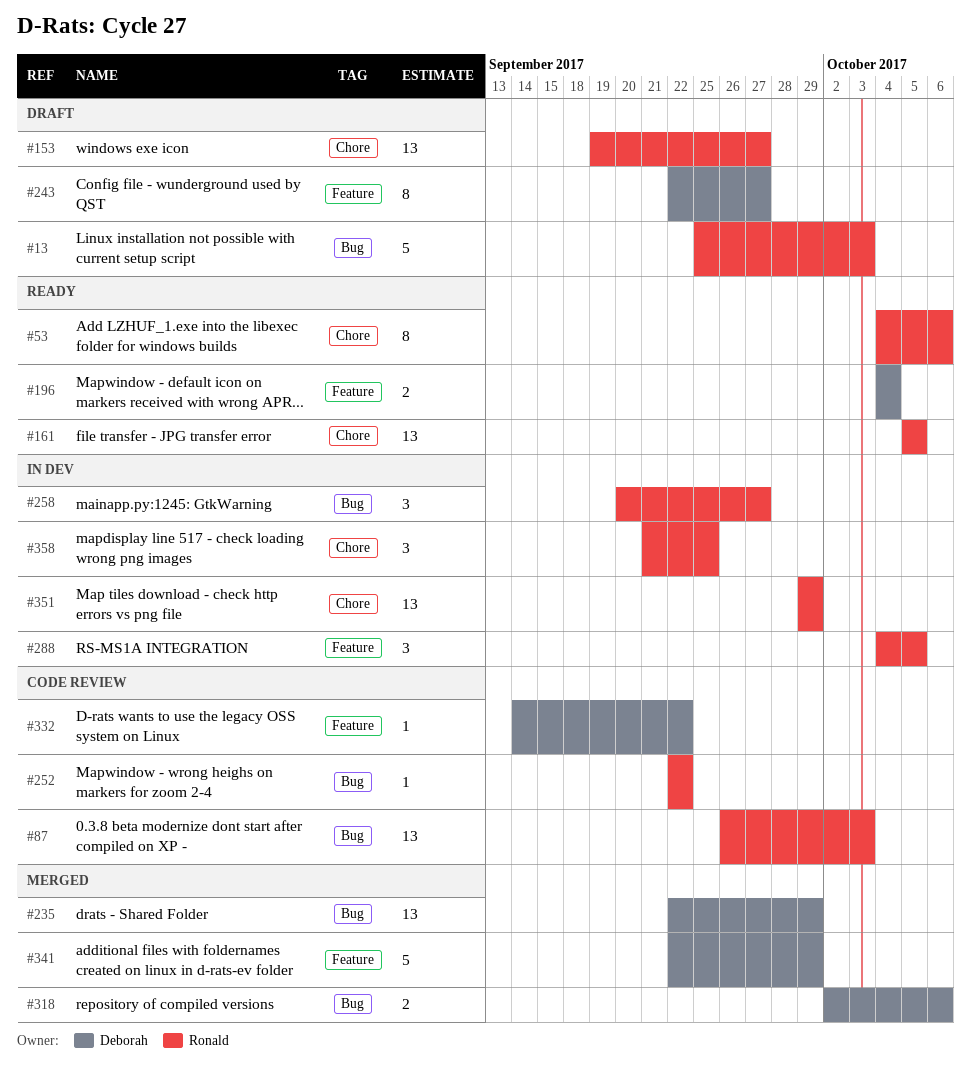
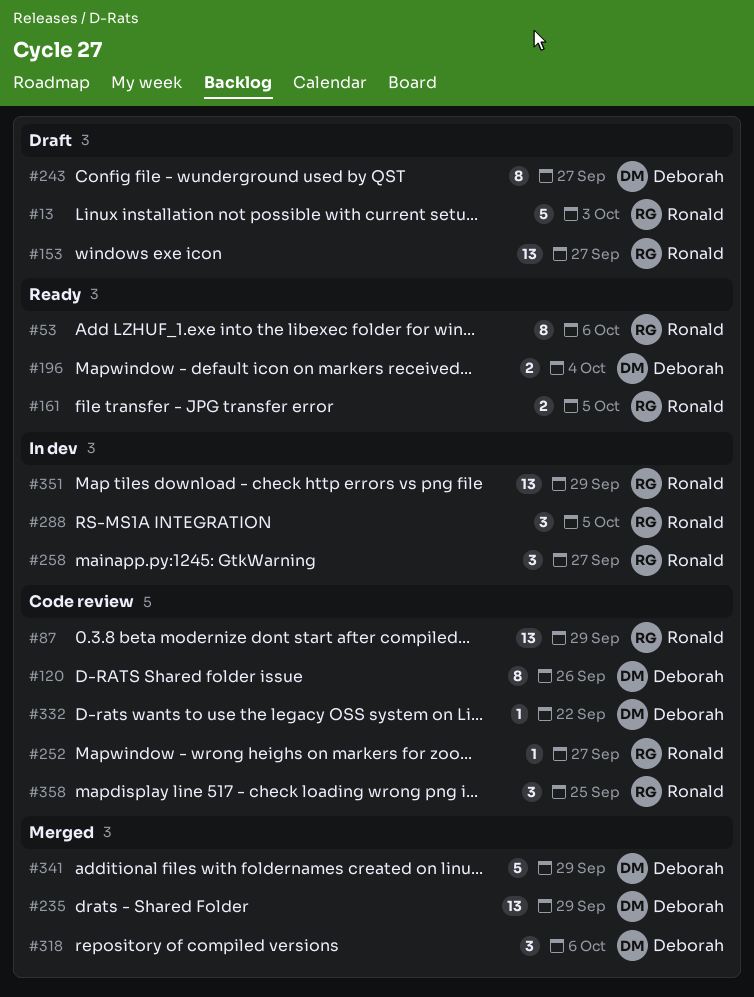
#87, due: Oct 3 -> Sep 29
#120: none -> present
#161, estimate: 13 -> 2
#252, due: Sep 22 -> Sep 27
#318, estimate: 2 -> 3
#358, status: In dev -> Code review

